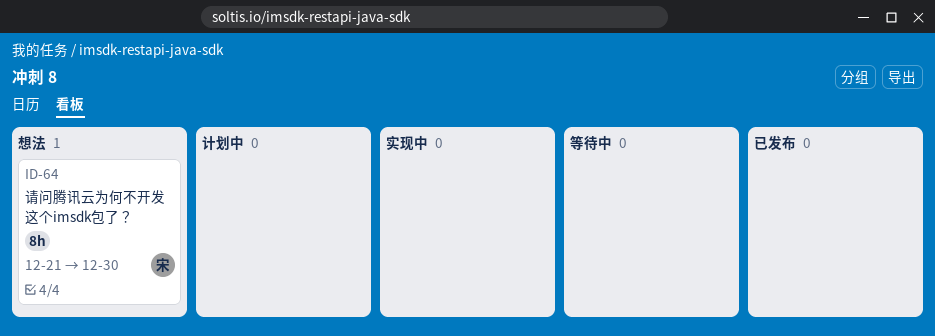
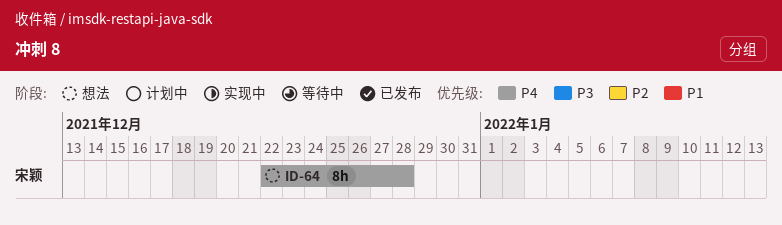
ID-64, start: Dec 21 -> Dec 22
ID-64, due: Dec 30 -> Dec 28

